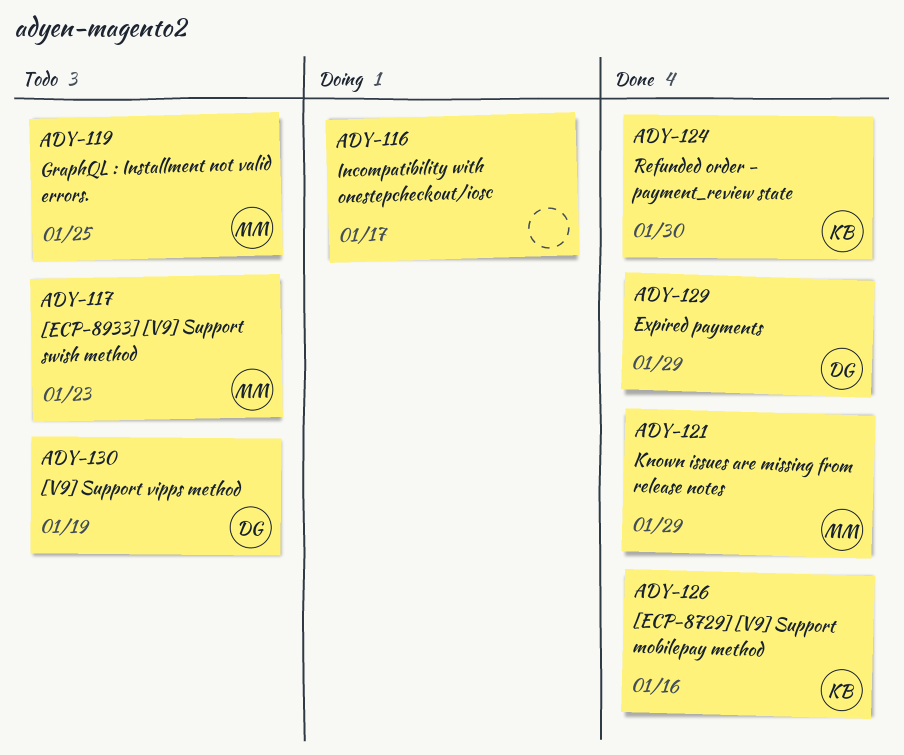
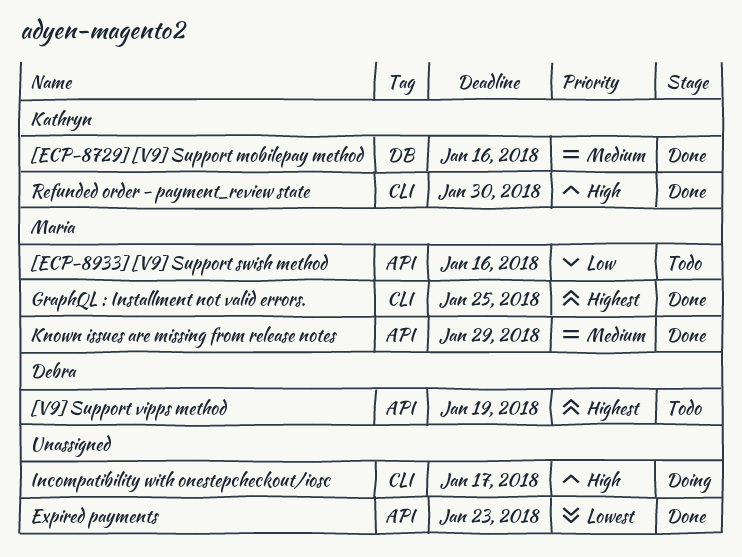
[ECP-8933] [V9] Support swish method, due: Jan 23 -> Jan 16
Expired payments, owner: Debra -> none
Expired payments, due: Jan 29 -> Jan 23
GraphQL : Installment not valid errors., status: Todo -> Done

